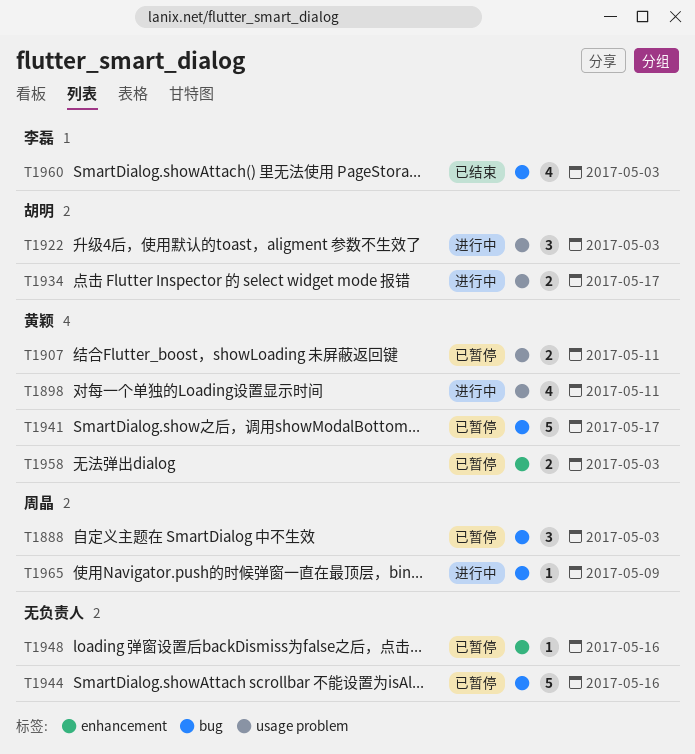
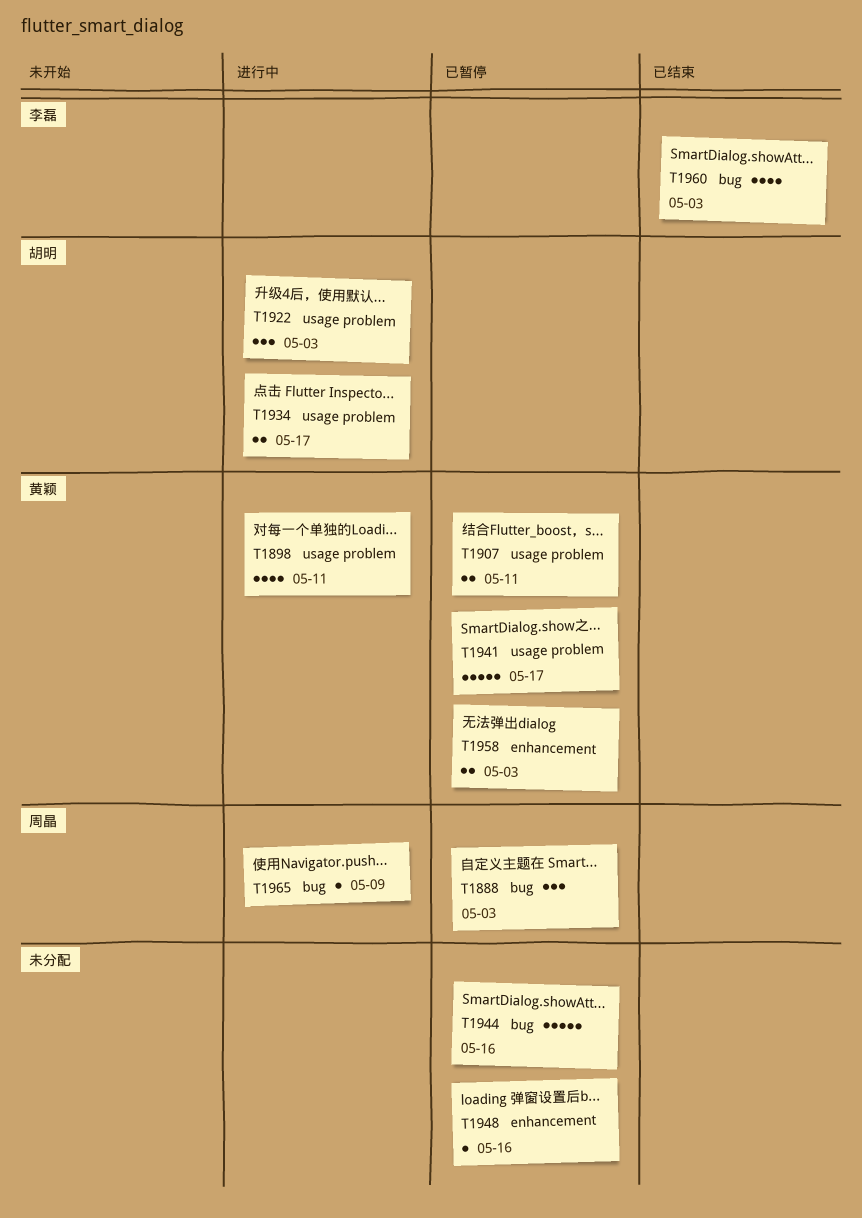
T1941, label: bug -> usage problem

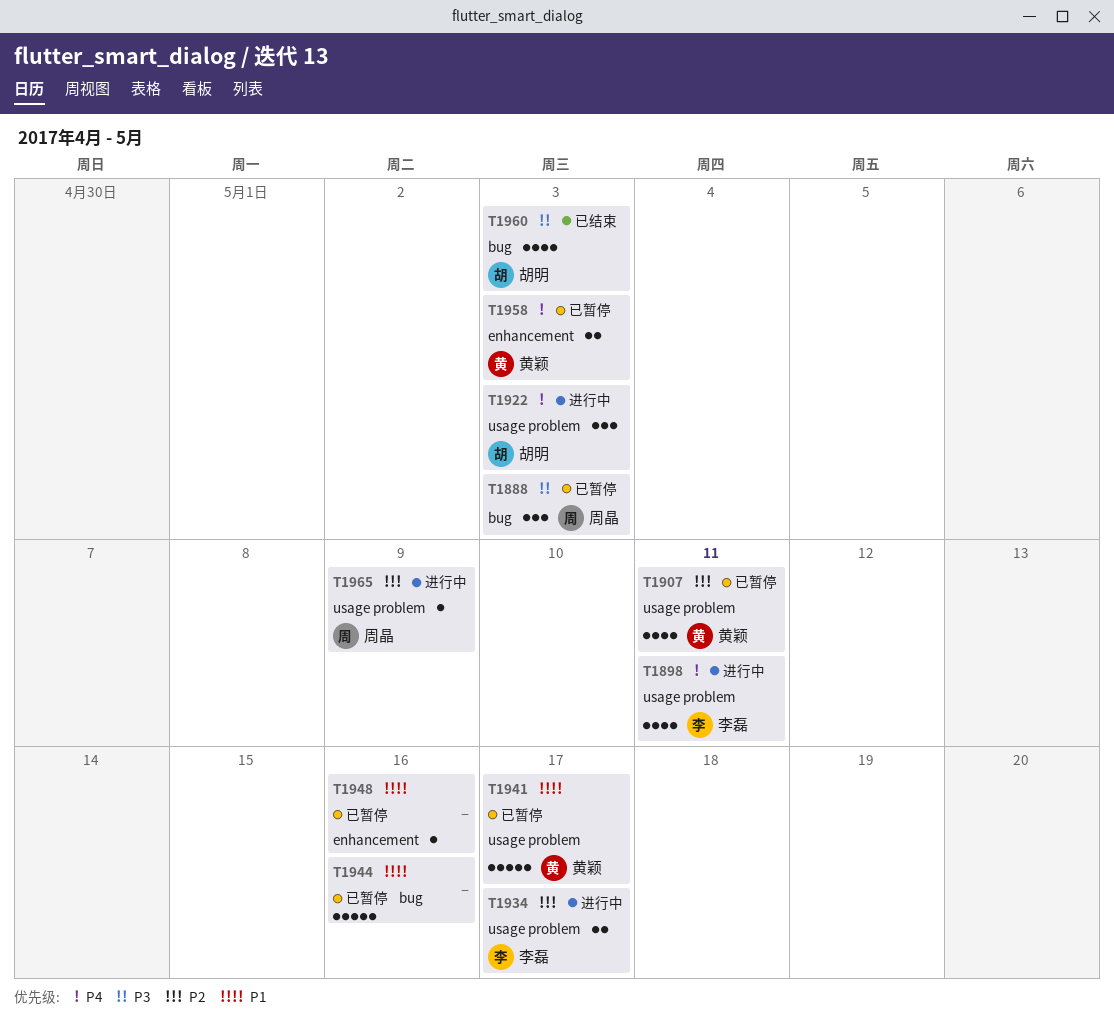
T1898, owner: 黄颖 -> 李磊
T1907, estimate: 2 -> 4
T1934, owner: 胡明 -> 李磊
T1960, owner: 李磊 -> 胡明
T1965, label: bug -> usage problem

